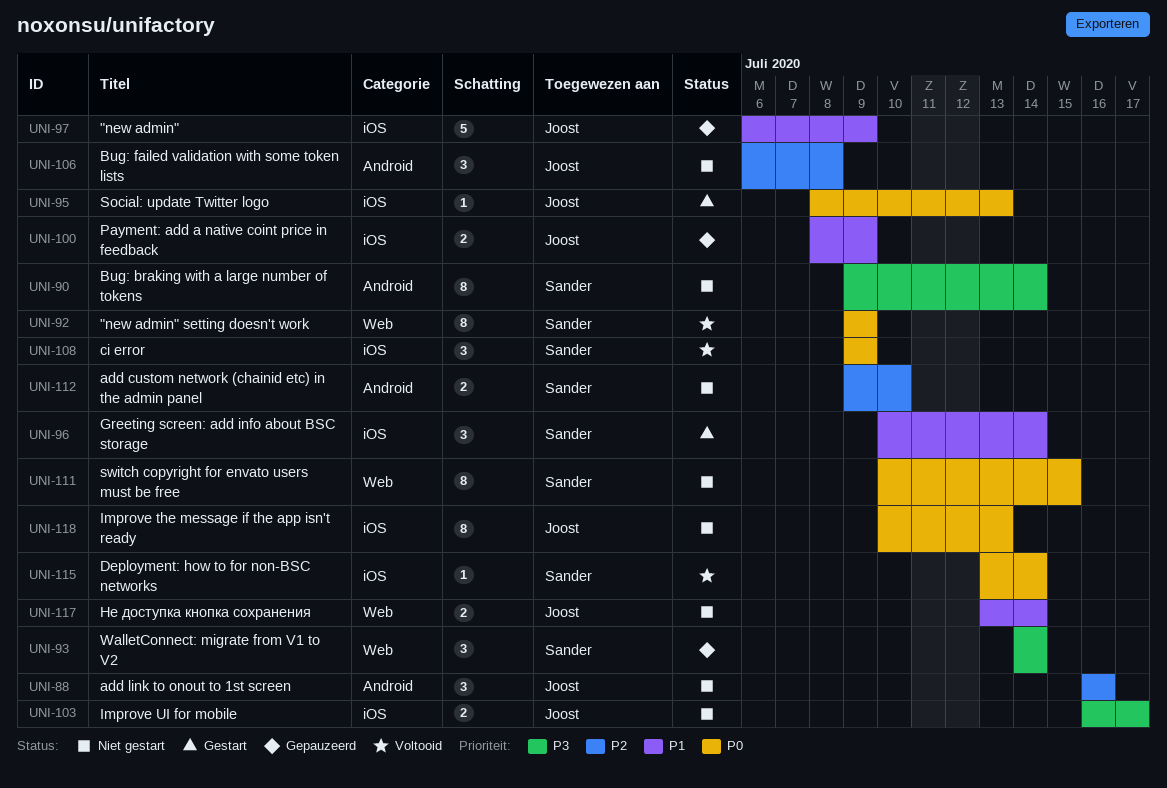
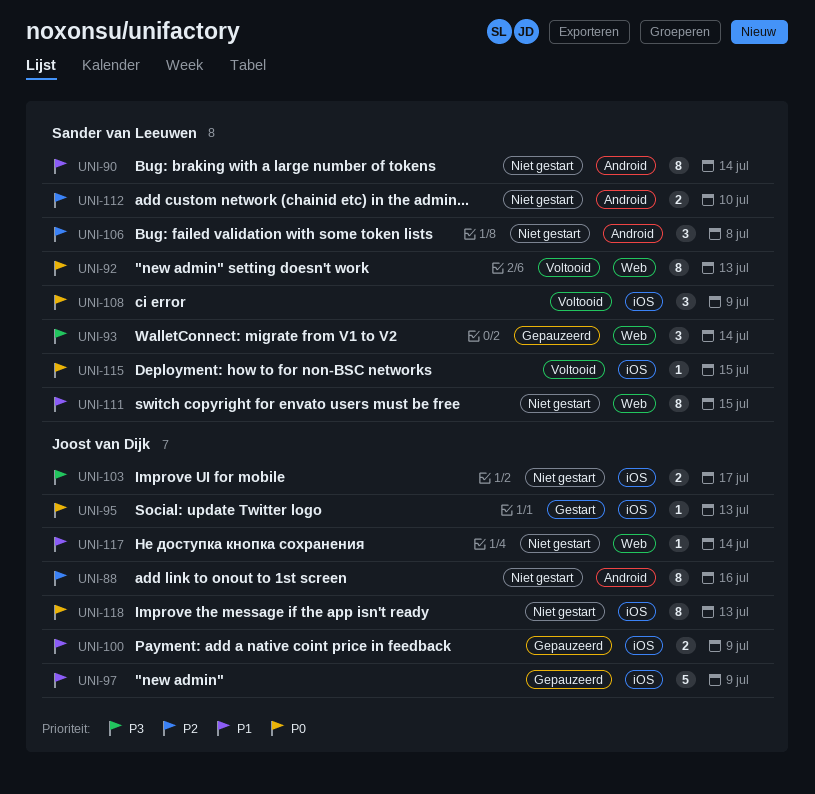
UNI-88, estimate: 3 -> 8
UNI-90, priority: P3 -> P1
UNI-92, due: Jul 9 -> Jul 13
UNI-96: present -> none
UNI-106, owner: Joost van Dijk -> Sander van Leeuwen
UNI-111, priority: P0 -> P1
UNI-115, due: Jul 14 -> Jul 15
UNI-117, estimate: 2 -> 1

